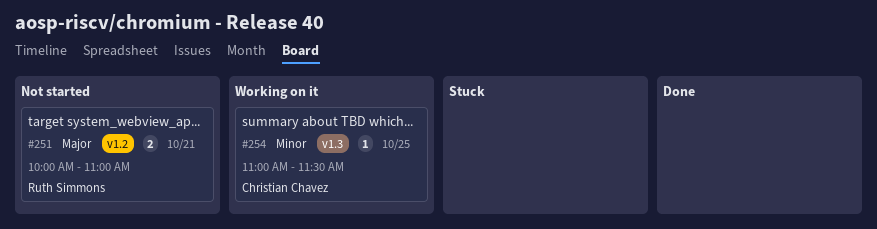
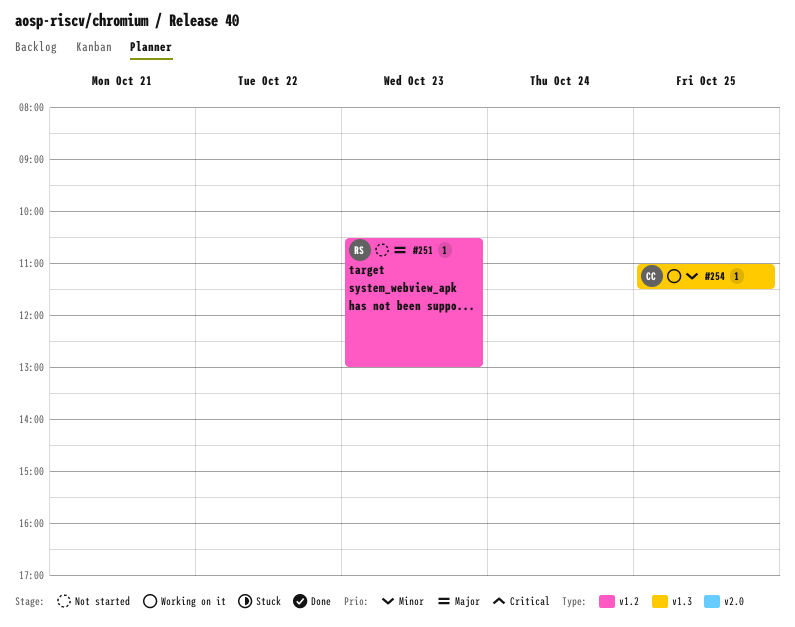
#251, estimate: 2 -> 1
#251, day: Oct 21 -> Oct 23
#251, begins: 10:00 -> 10:30
#251, ends: 11:00 -> 13:00

